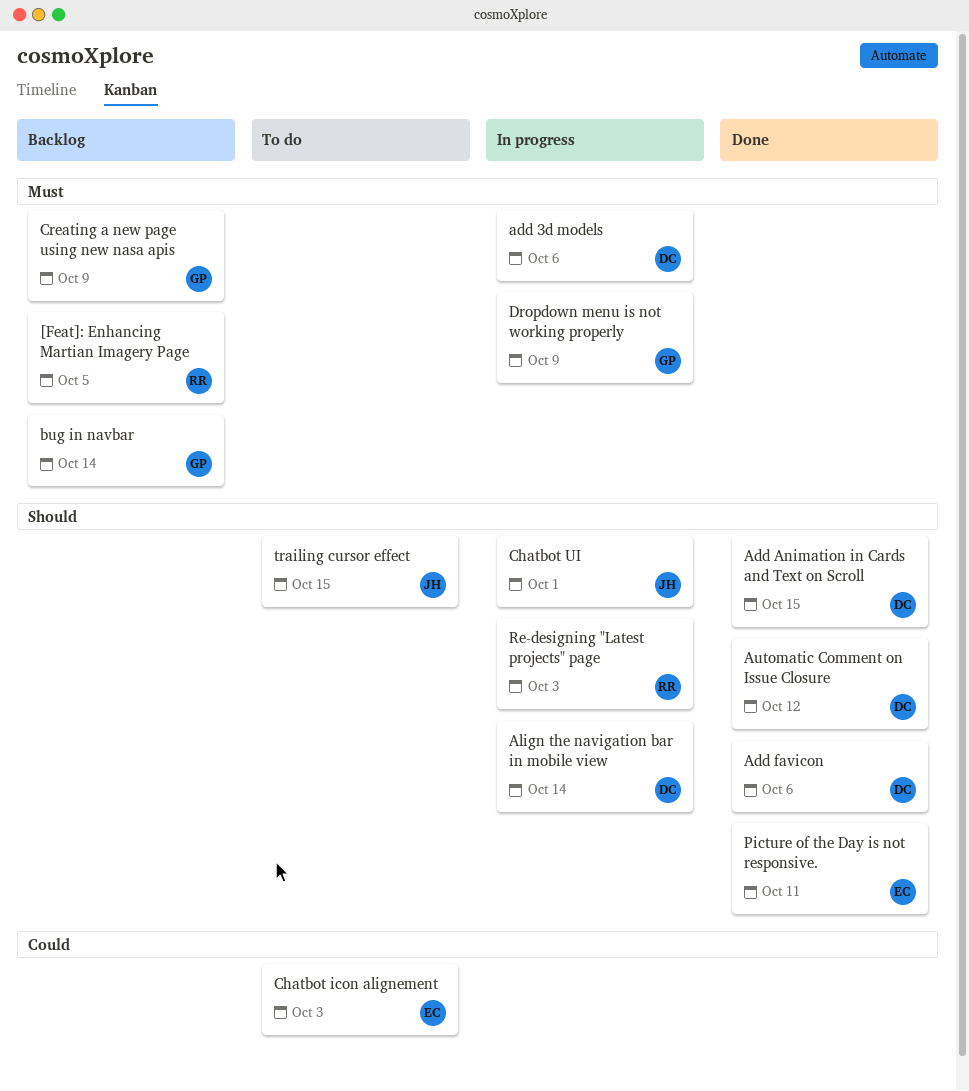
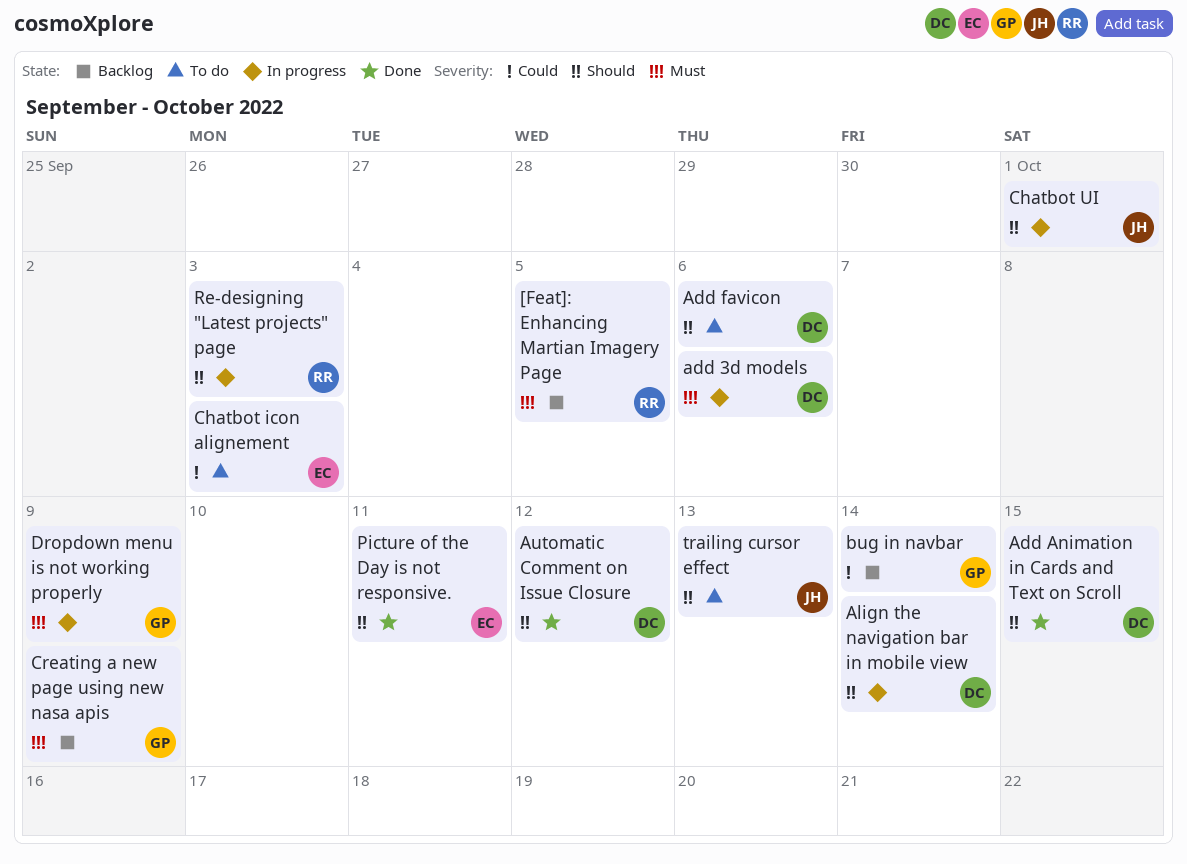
Add favicon, status: Done -> To do
bug in navbar, priority: Must -> Could
trailing cursor effect, due: Oct 15 -> Oct 13

